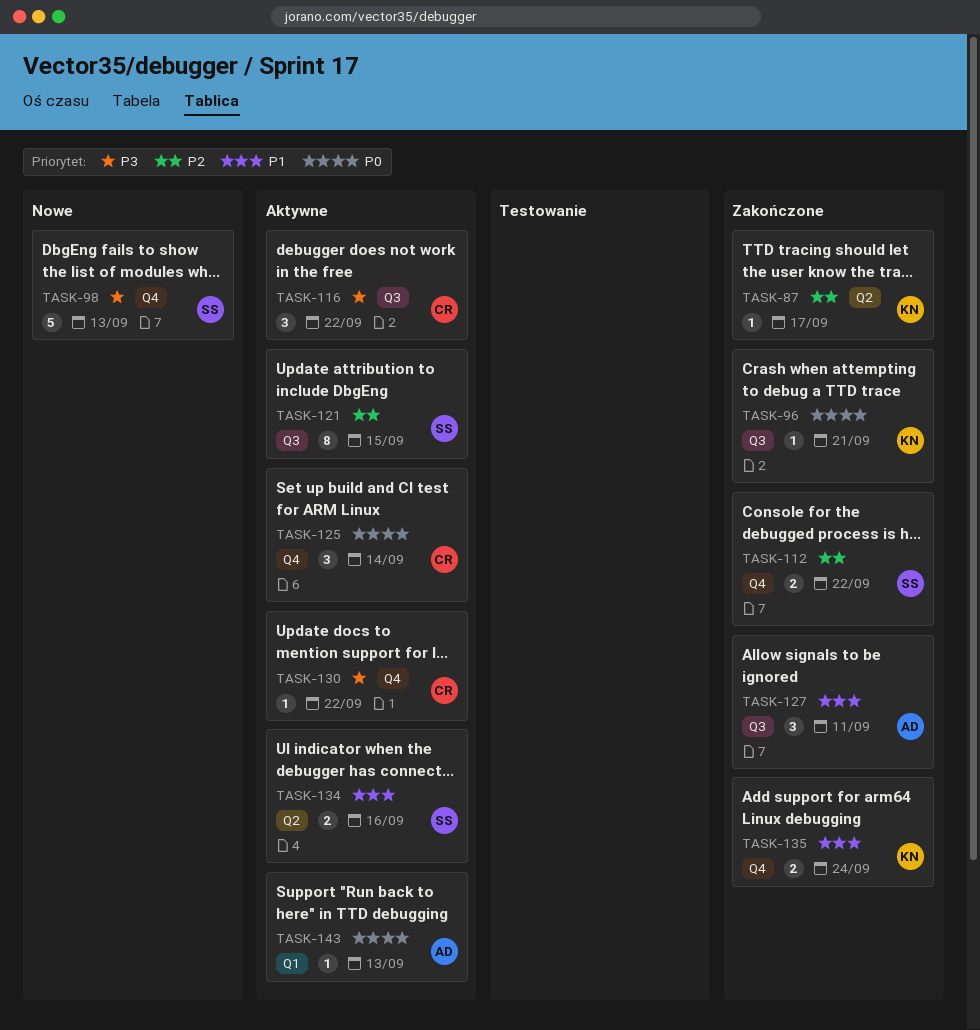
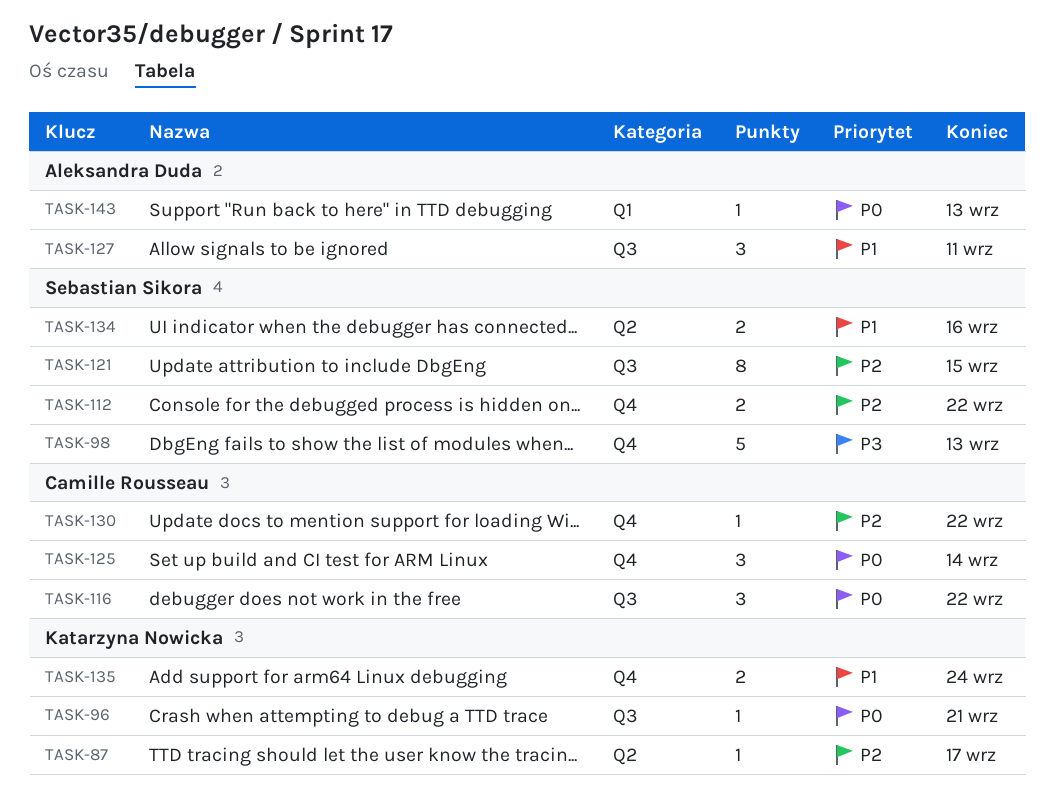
TASK-116, priority: P3 -> P0
TASK-130, priority: P3 -> P2

